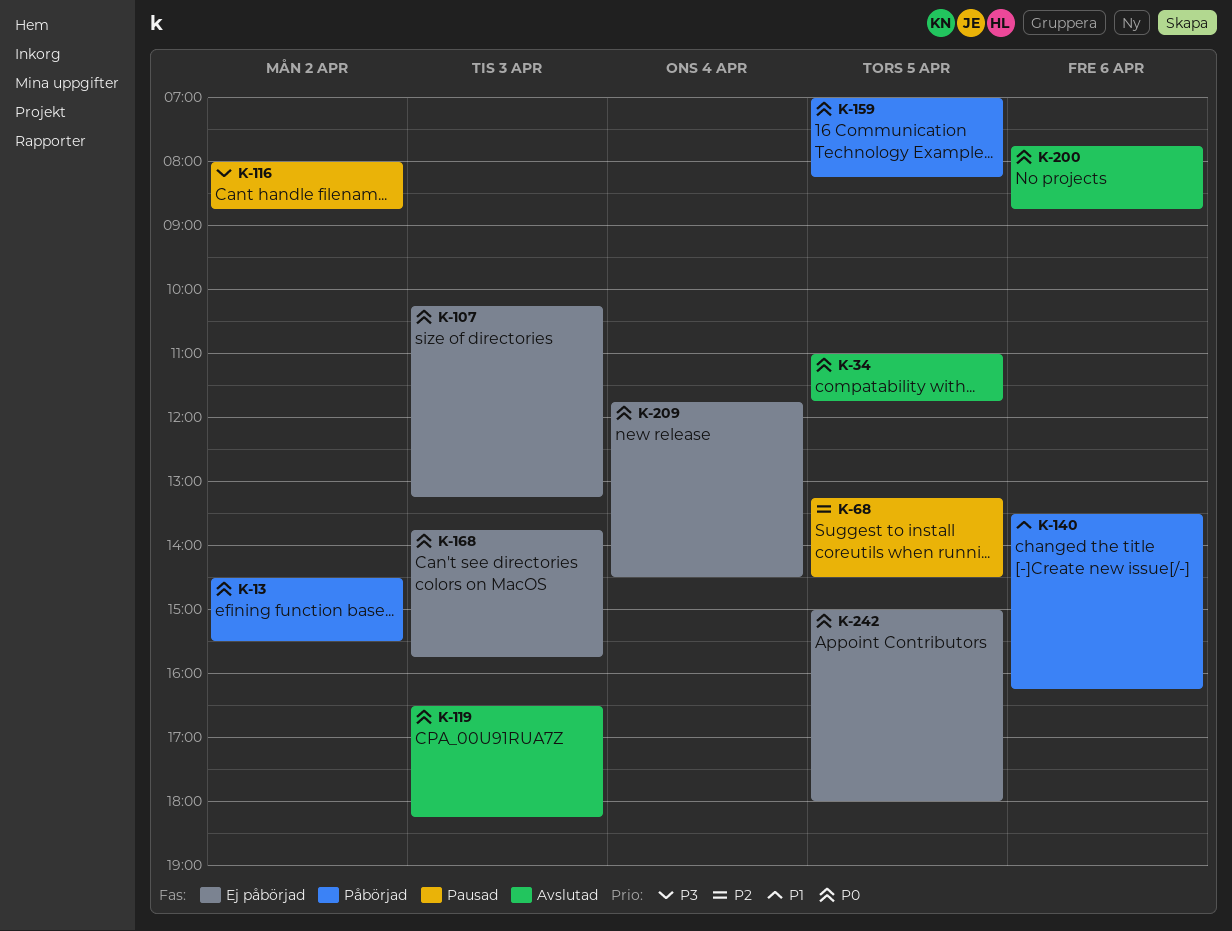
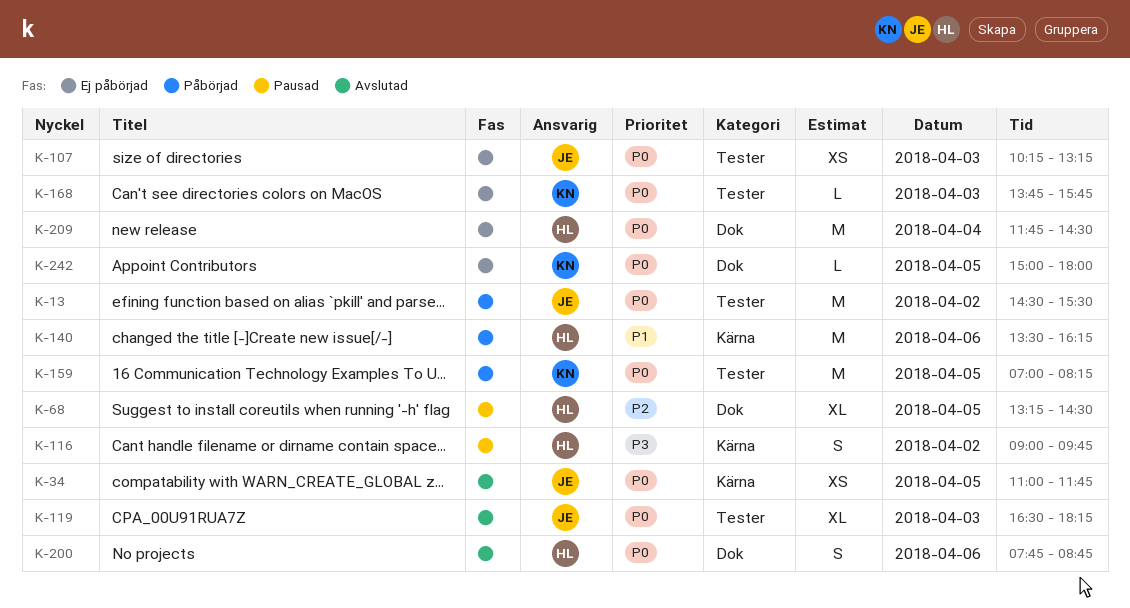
K-116, begins: 08:00 -> 09:00
K-116, ends: 08:45 -> 09:45

